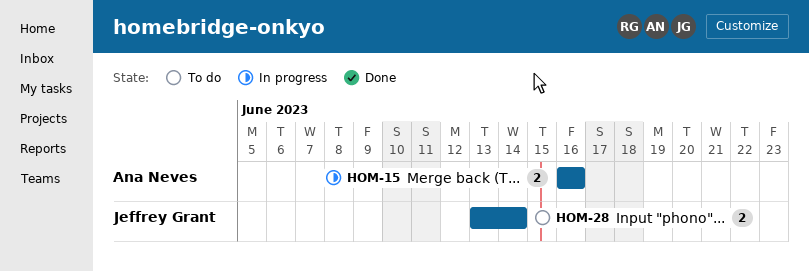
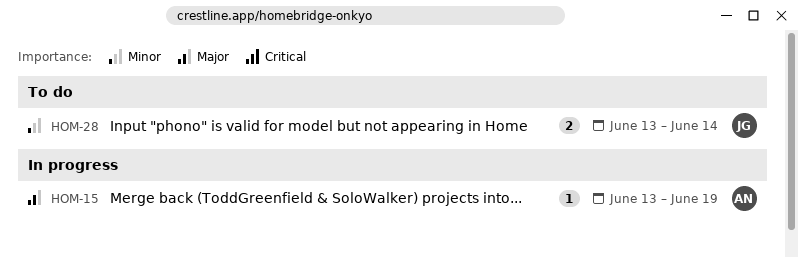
HOM-15, estimate: 2 -> 1
HOM-15, start: Jun 16 -> Jun 13
HOM-15, due: Jun 16 -> Jun 19

